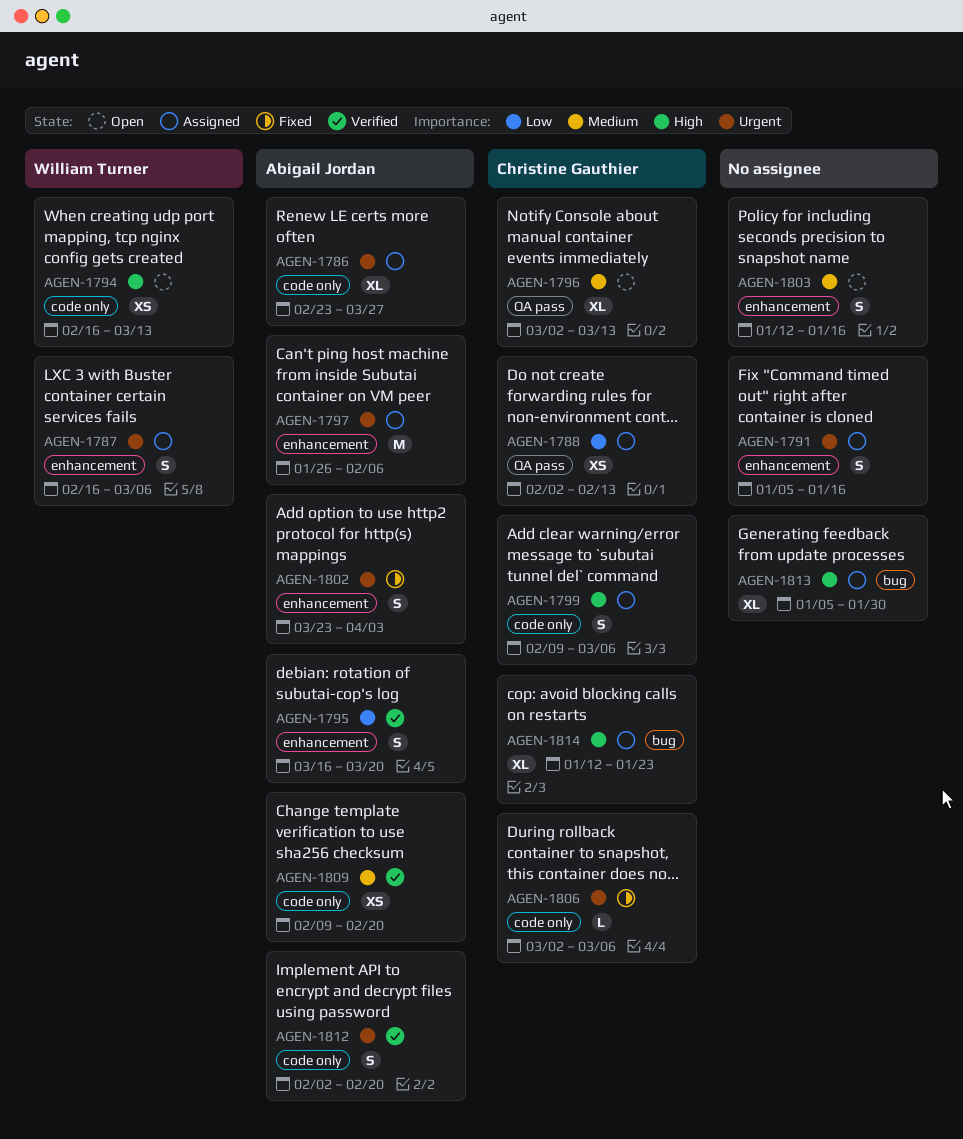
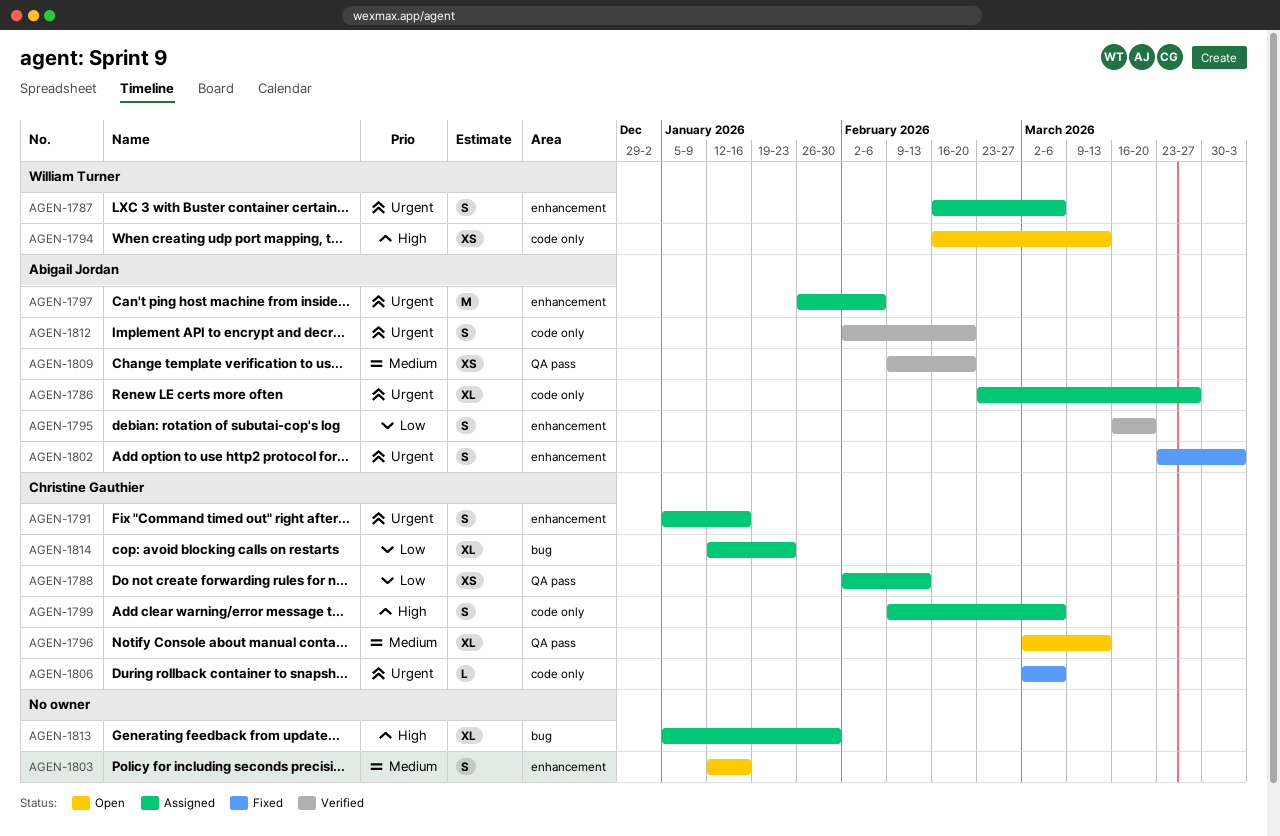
AGEN-1791, owner: none -> Christine Gauthier
AGEN-1809, label: code only -> QA pass
AGEN-1814, priority: High -> Low

